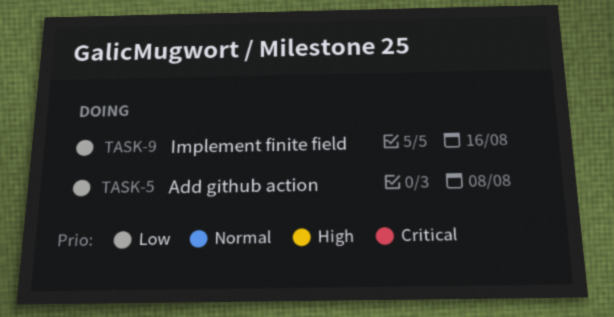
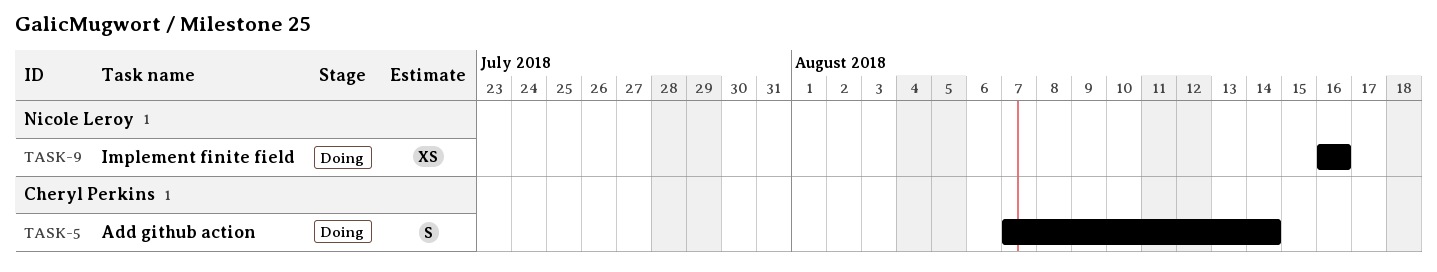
TASK-5, due: Aug 8 -> Aug 14

